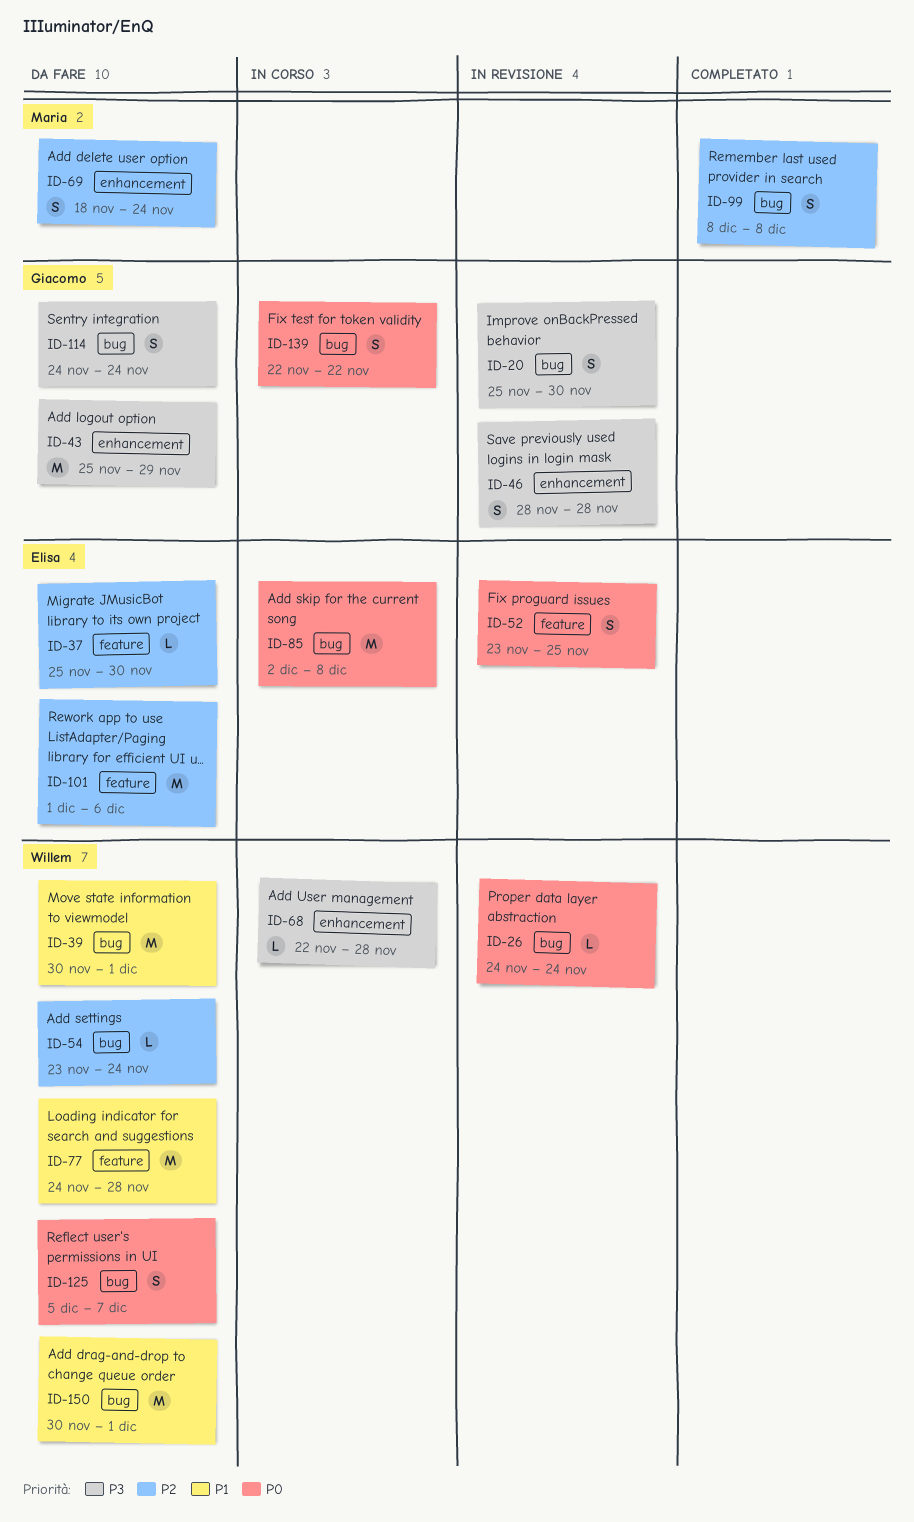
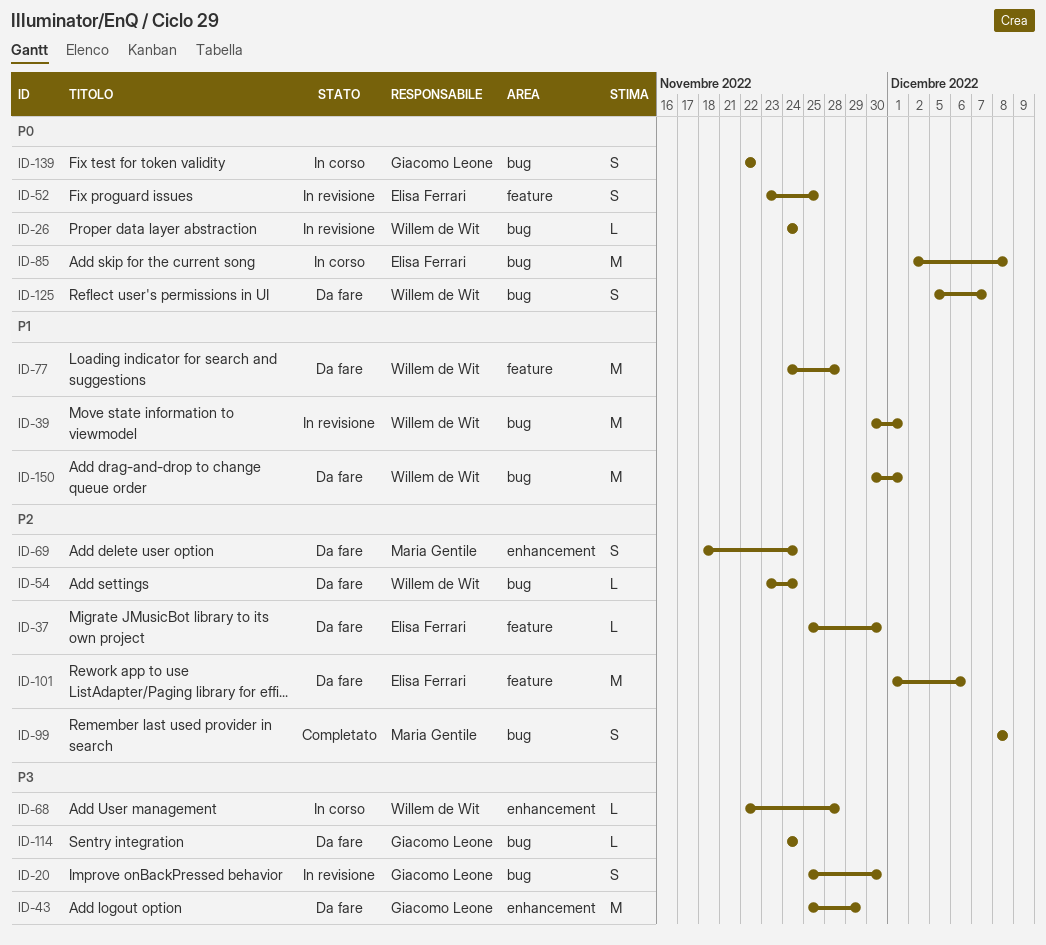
ID-39, status: Da fare -> In revisione
ID-46: present -> none
ID-114, estimate: S -> L

